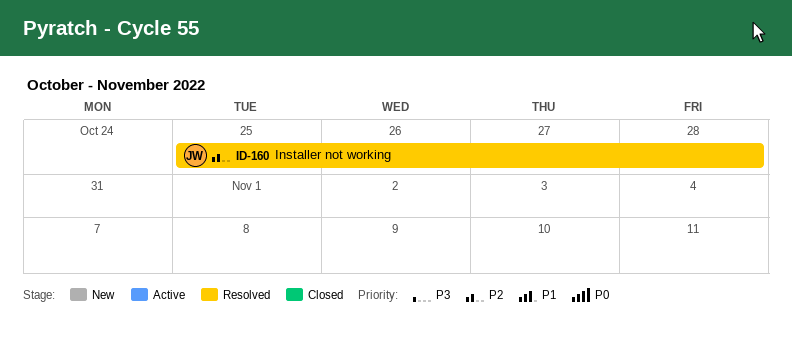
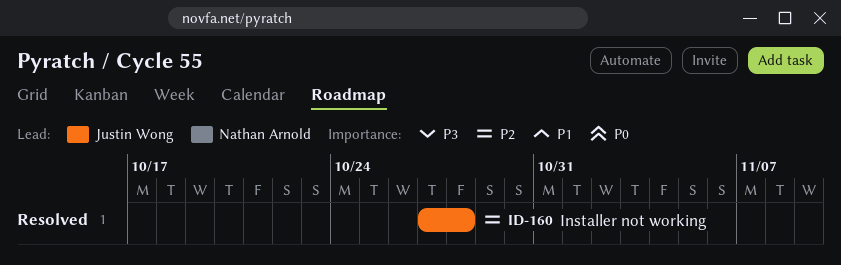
ID-160, start: Oct 25 -> Oct 27

